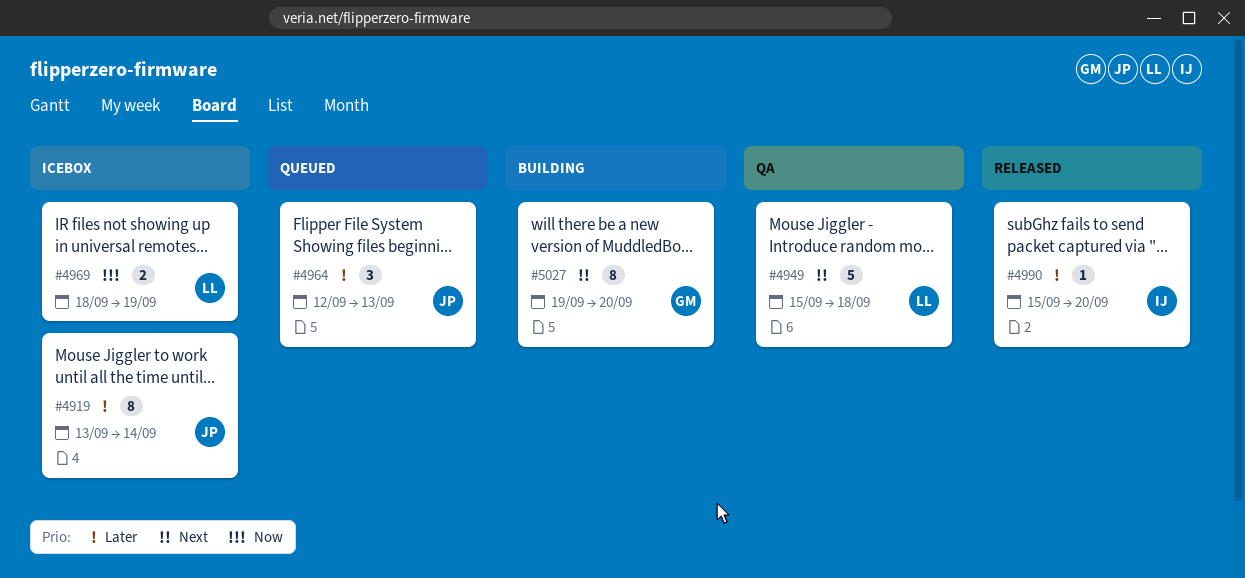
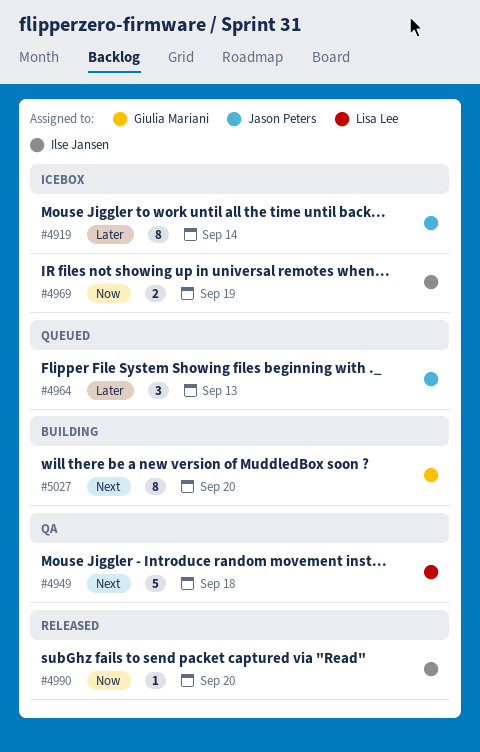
#4969, owner: Lisa Lee -> Ilse Jansen
#4990, priority: Later -> Now

